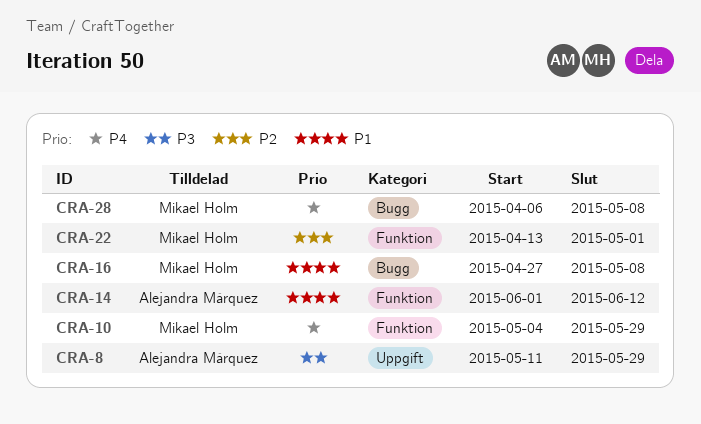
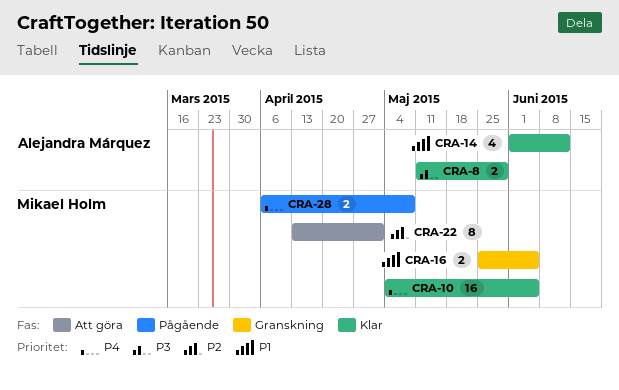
CRA-10, due: May 29 -> Jun 5
CRA-16, start: Apr 27 -> May 25
CRA-16, due: May 8 -> Jun 5

